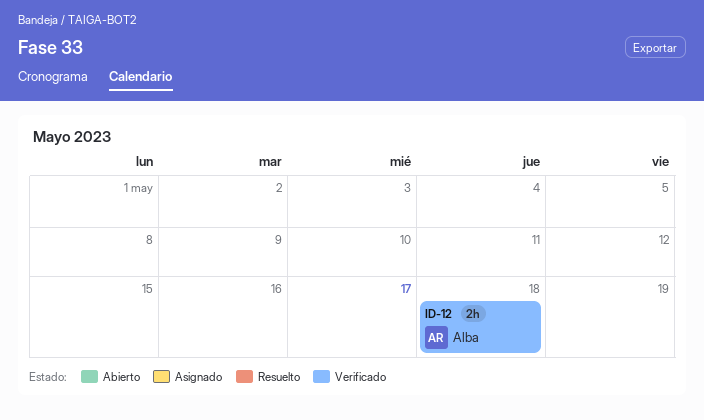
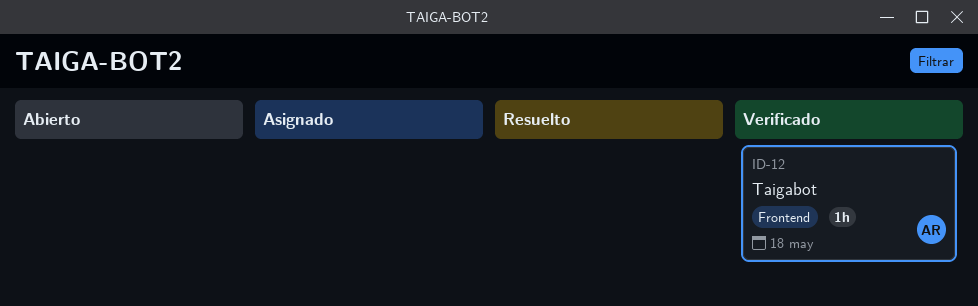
ID-12, estimate: 2h -> 1h

